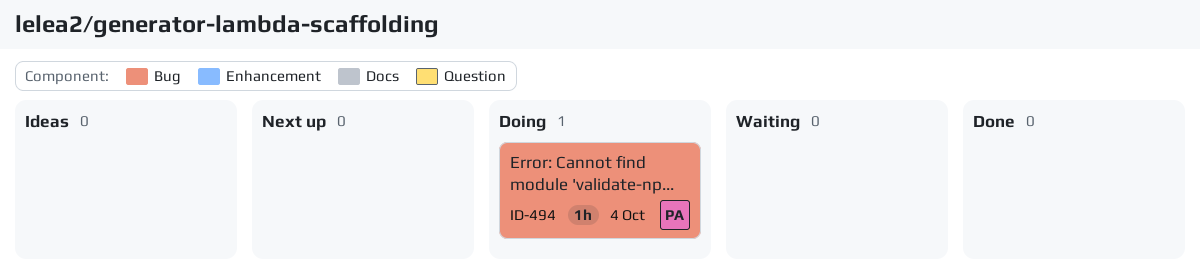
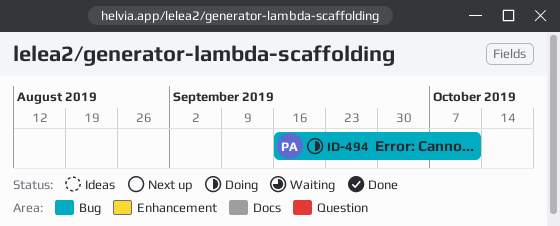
ID-494, due: Oct 4 -> Oct 11

